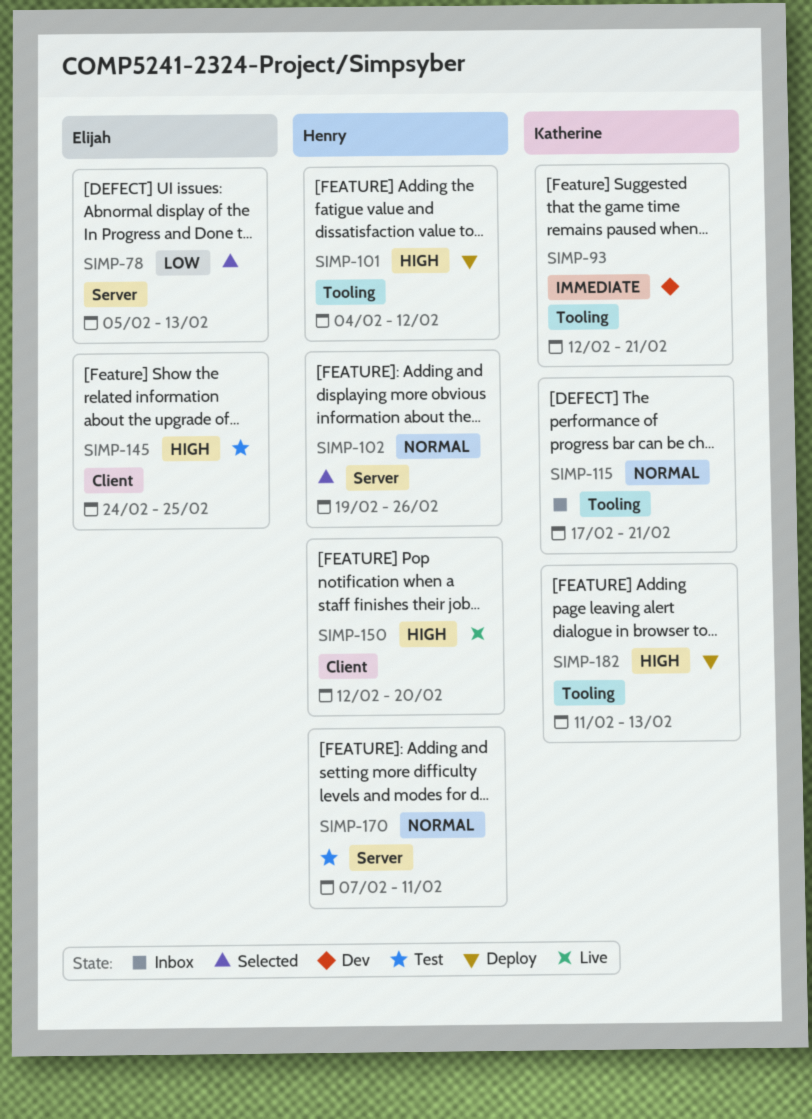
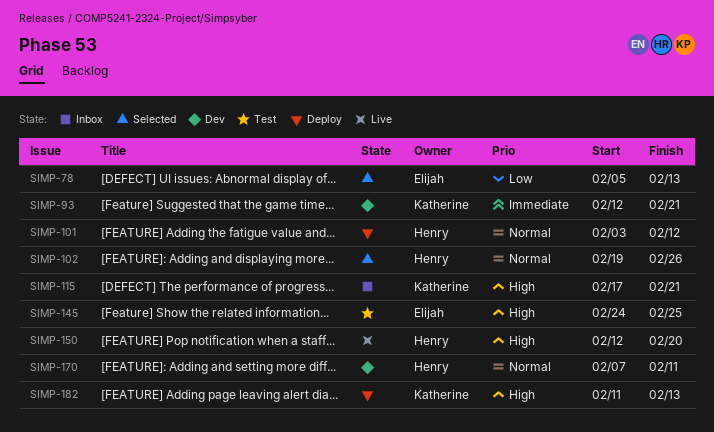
SIMP-101, priority: High -> Normal
SIMP-101, start: Feb 4 -> Feb 3
SIMP-115, priority: Normal -> High
SIMP-170, status: Test -> Dev

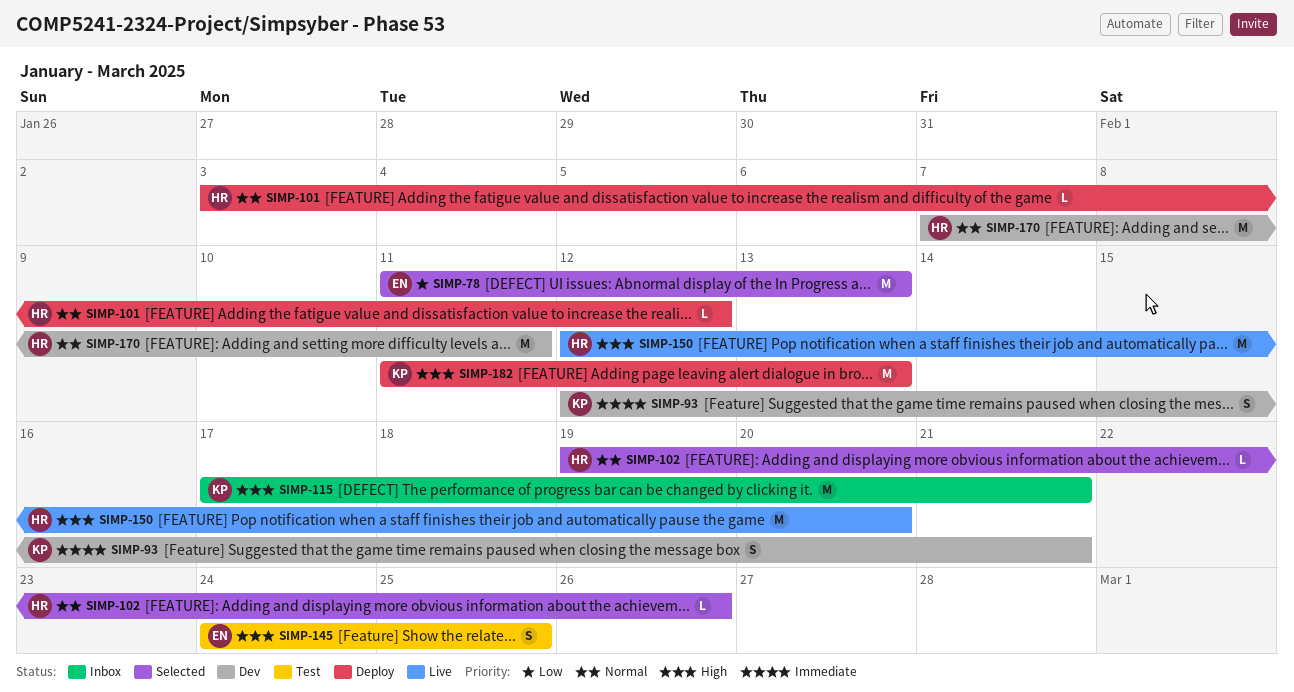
SIMP-78, start: Feb 5 -> Feb 11

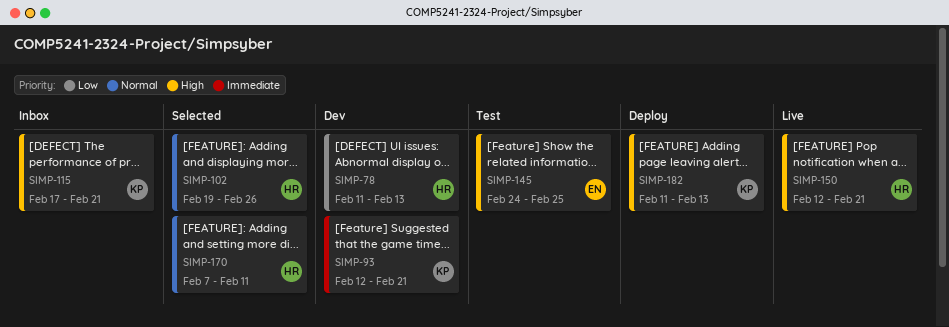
SIMP-78, status: Selected -> Dev
SIMP-78, owner: EN -> HR
SIMP-101: present -> none
SIMP-150, due: Feb 20 -> Feb 21
SIMP-170, status: Dev -> Selected

